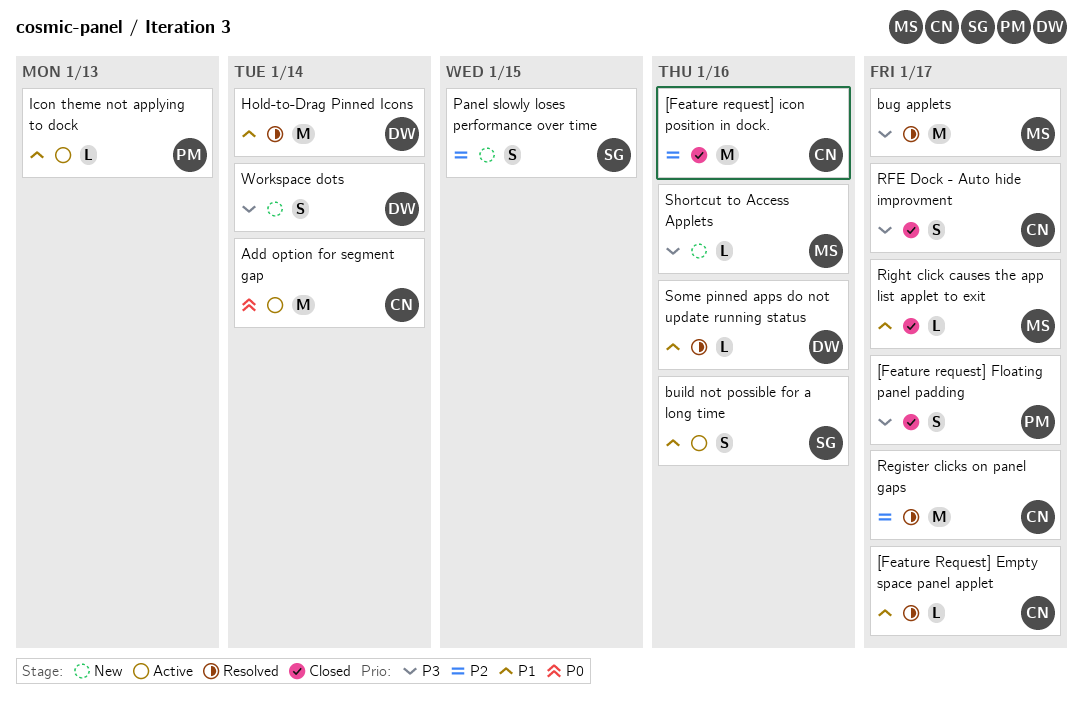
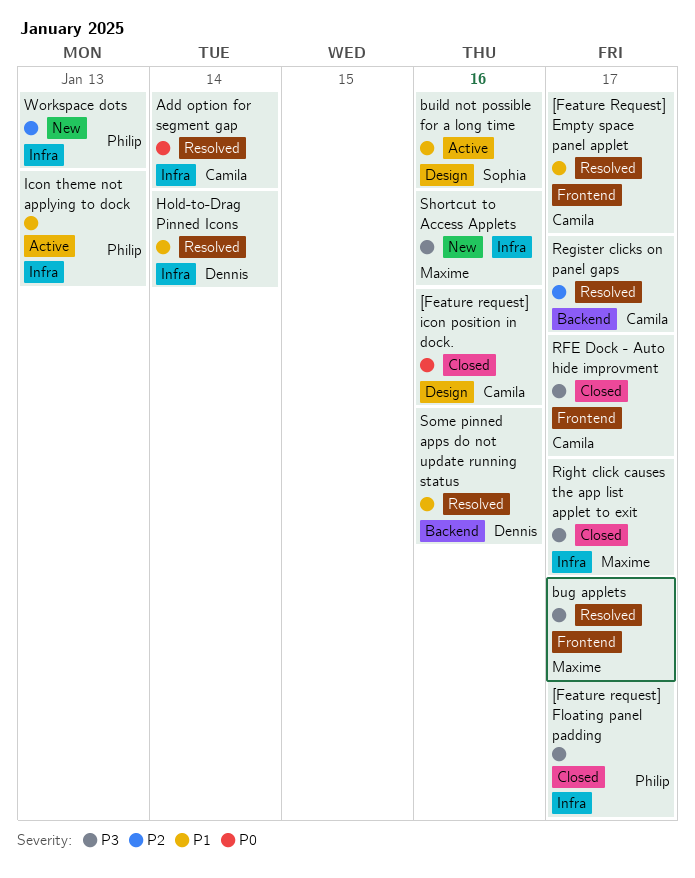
[Feature request] icon position in dock., priority: P2 -> P0
Add option for segment gap, status: Active -> Resolved
Panel slowly loses performance over time: present -> none
Right click causes the app list applet to exit, priority: P1 -> P3
Workspace dots, owner: Dennis -> Philip
Workspace dots, priority: P3 -> P2
Workspace dots, due: Jan 14 -> Jan 13

